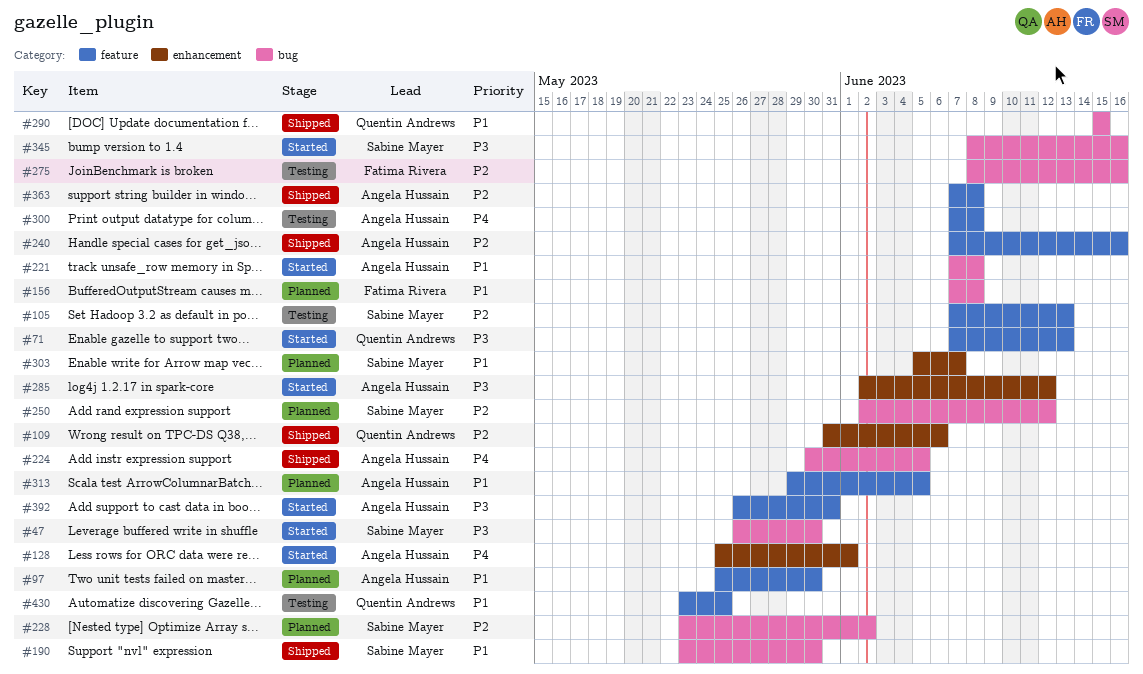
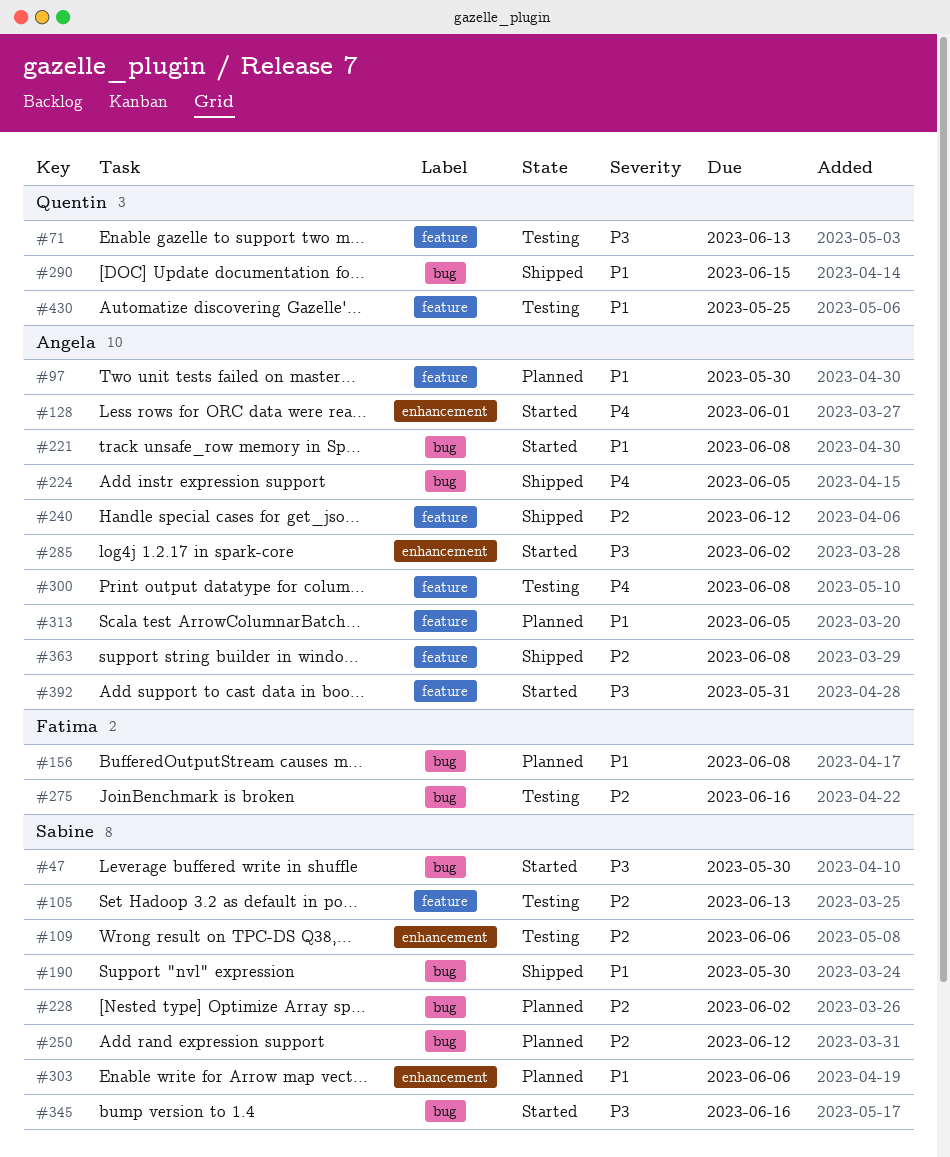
#71, status: Started -> Testing
#109, status: Shipped -> Testing
#109, owner: Quentin Andrews -> Sabine Mayer
#240, due: Jun 16 -> Jun 12
#285, due: Jun 12 -> Jun 2
#303, due: Jun 7 -> Jun 6

